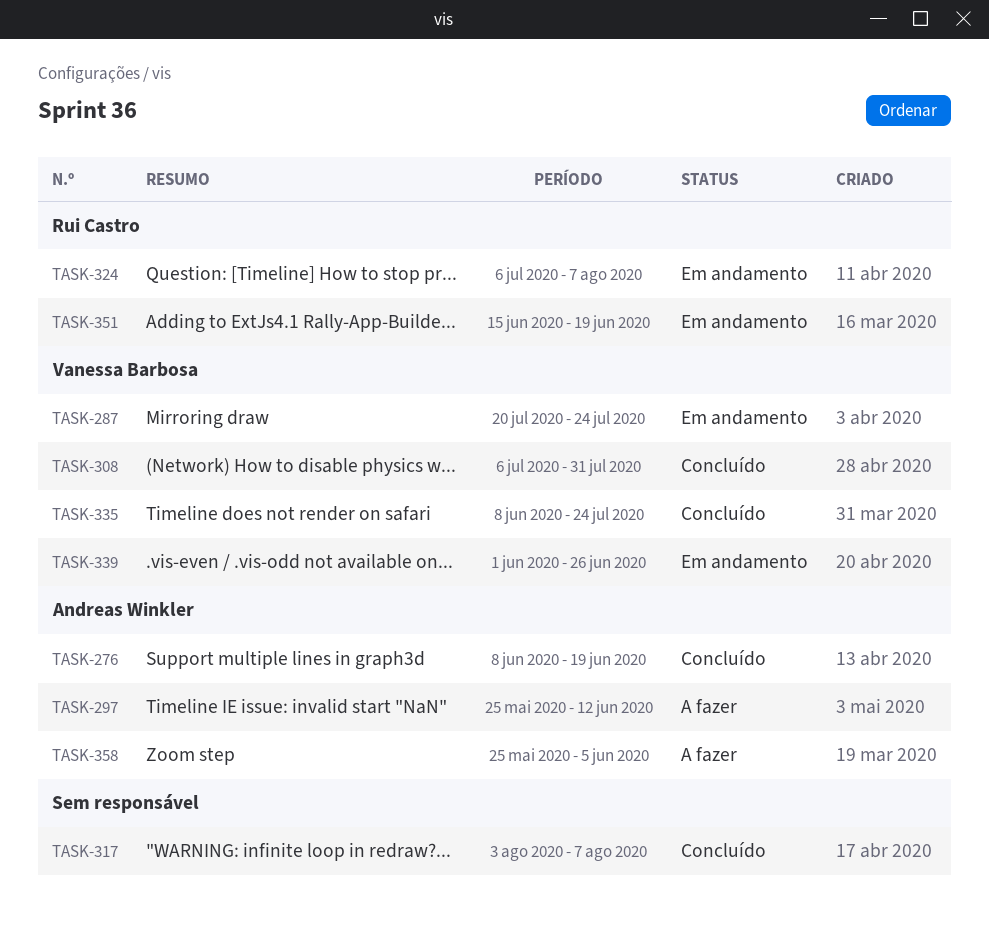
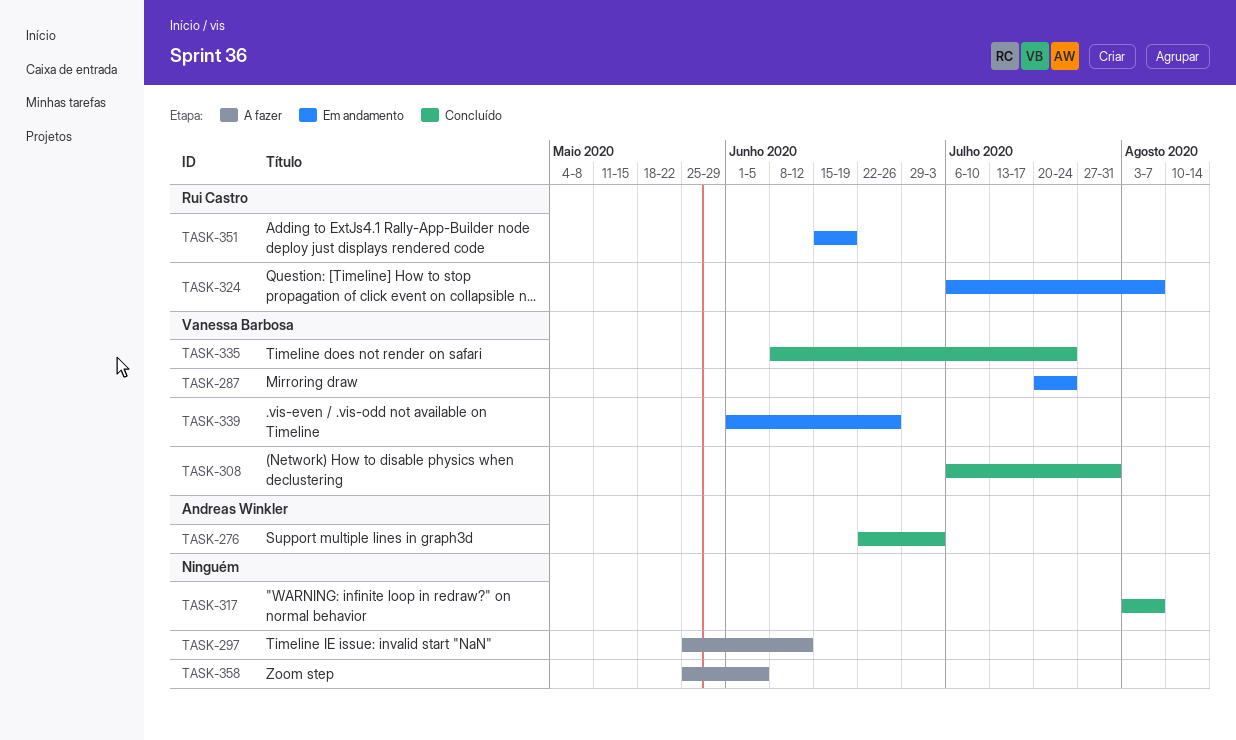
TASK-276, start: Jun 8 -> Jun 22
TASK-276, due: Jun 19 -> Jul 3
TASK-297, owner: Andreas Winkler -> none
TASK-358, owner: Andreas Winkler -> none

